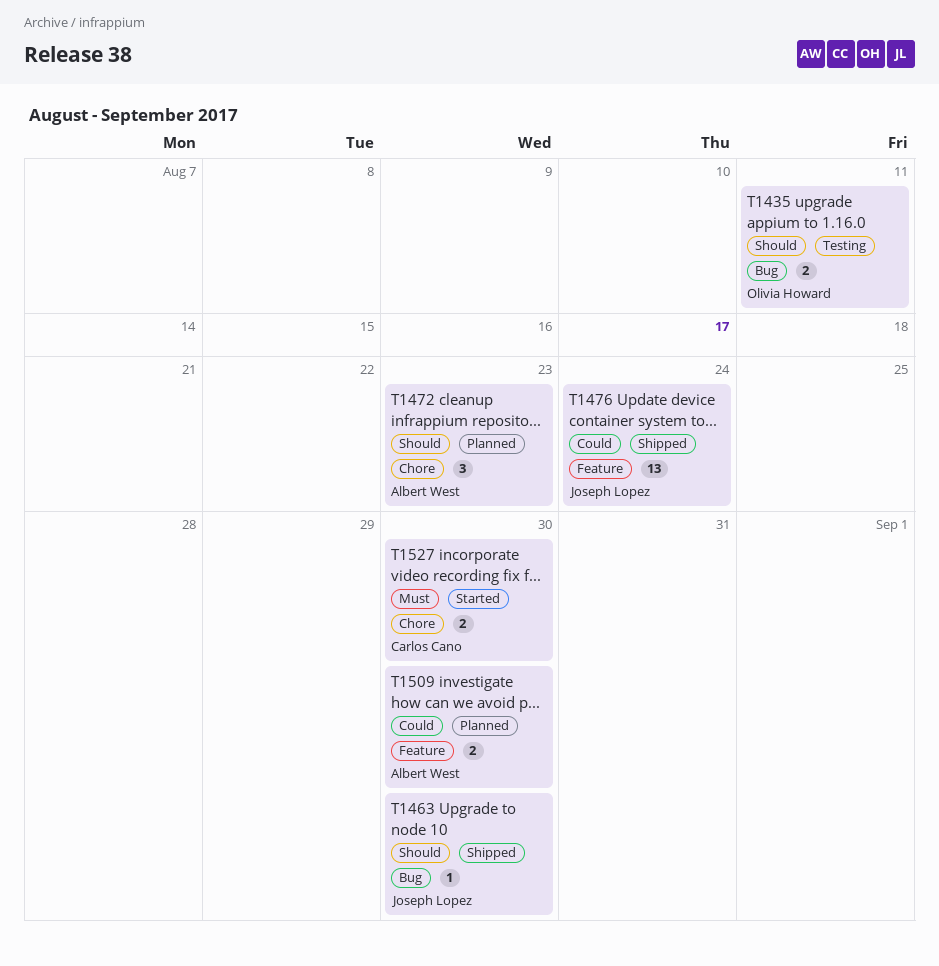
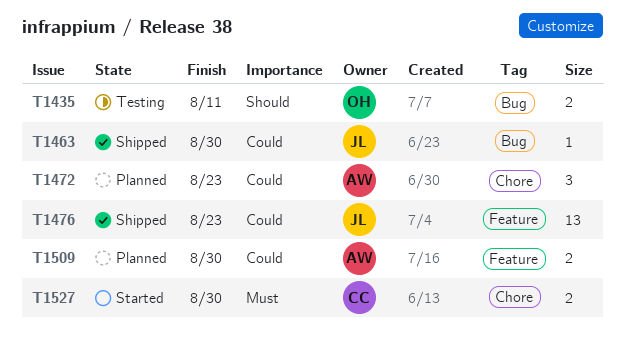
T1463, priority: Should -> Could
T1472, priority: Should -> Could
T1476, due: Aug 24 -> Aug 23

